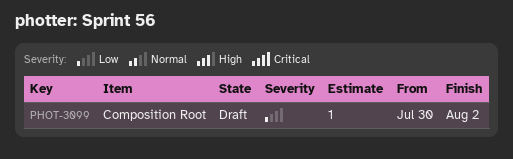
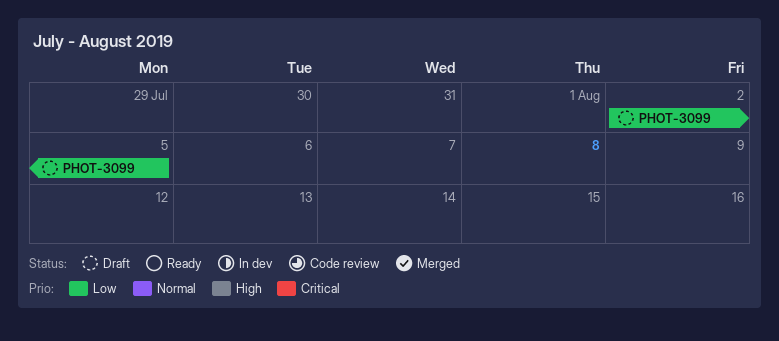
PHOT-3099, start: Jul 30 -> Aug 2
PHOT-3099, due: Aug 2 -> Aug 5

